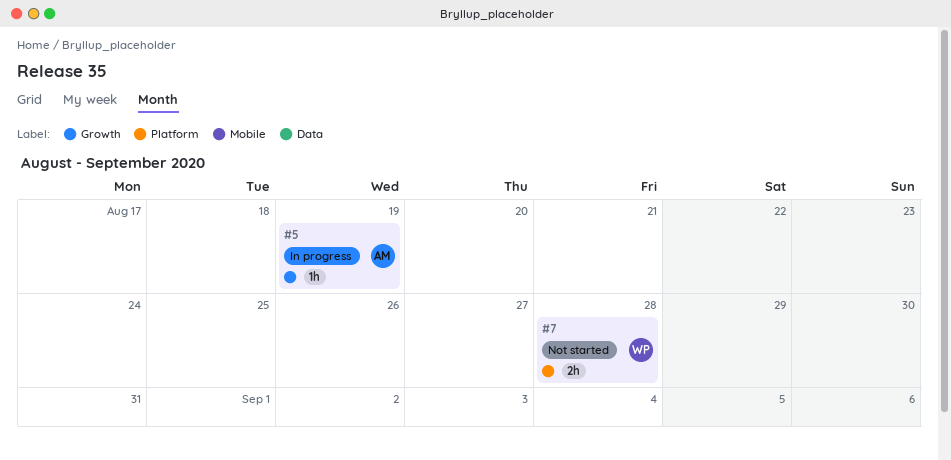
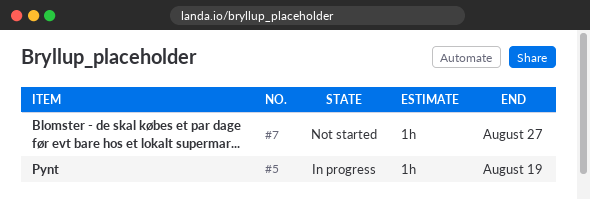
#7, estimate: 2h -> 1h
#7, due: Aug 28 -> Aug 27

